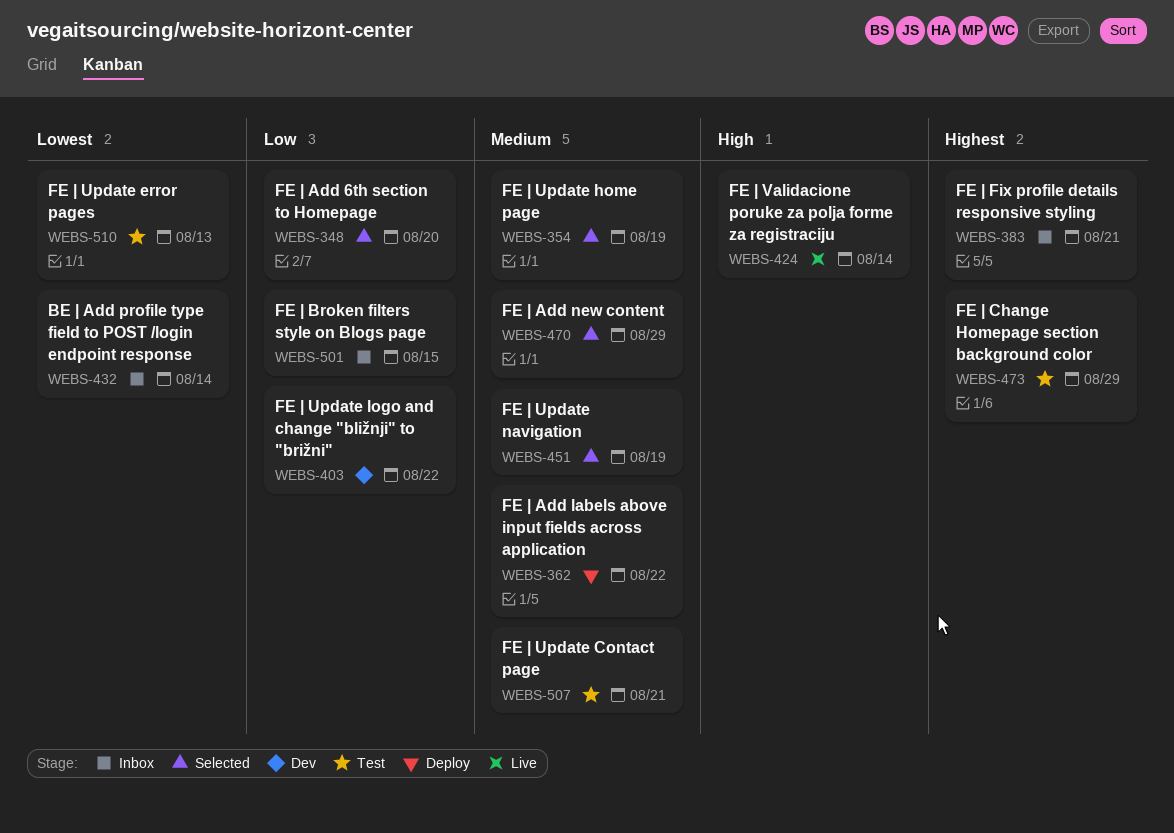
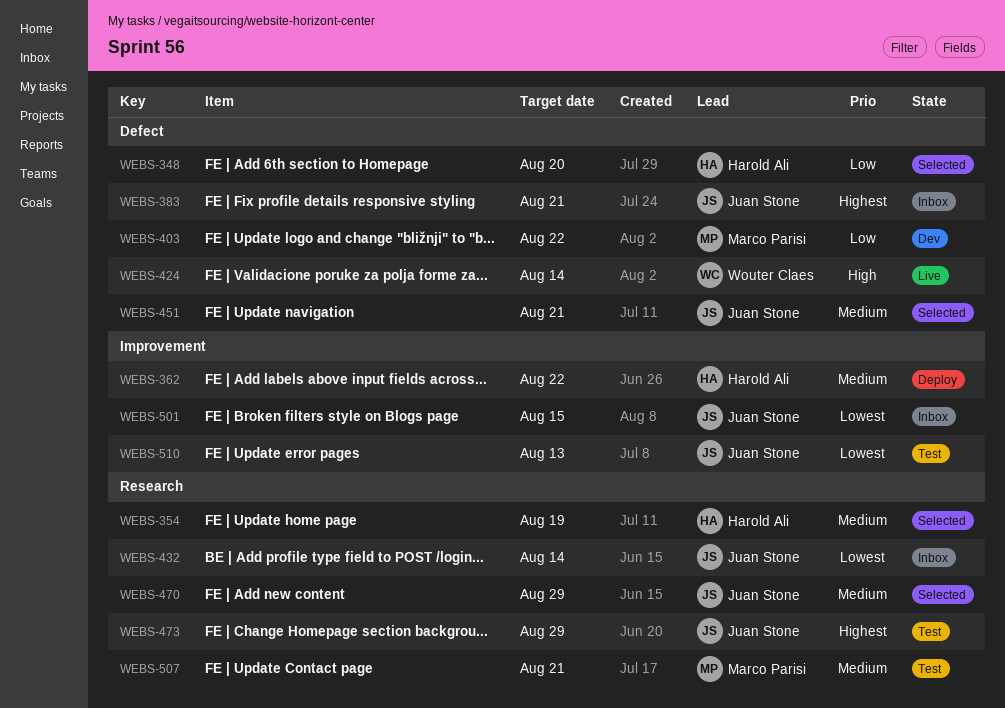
WEBS-451, due: Aug 19 -> Aug 21
WEBS-501, priority: Low -> Lowest

